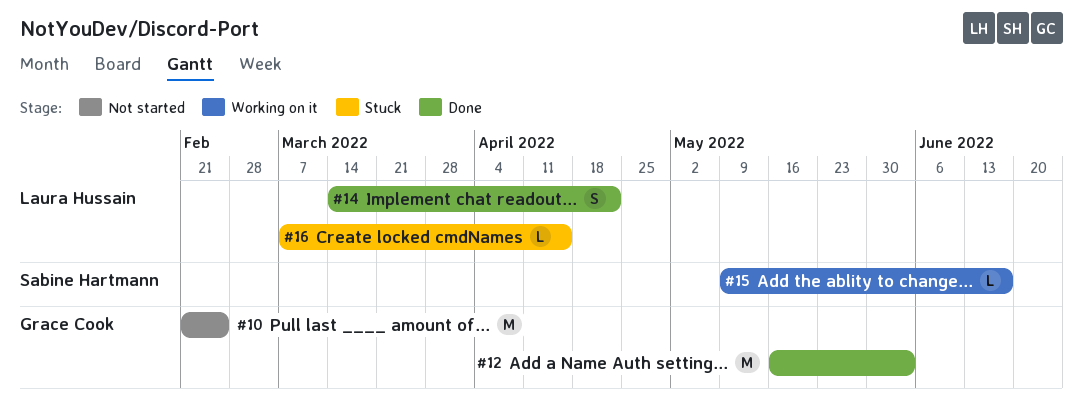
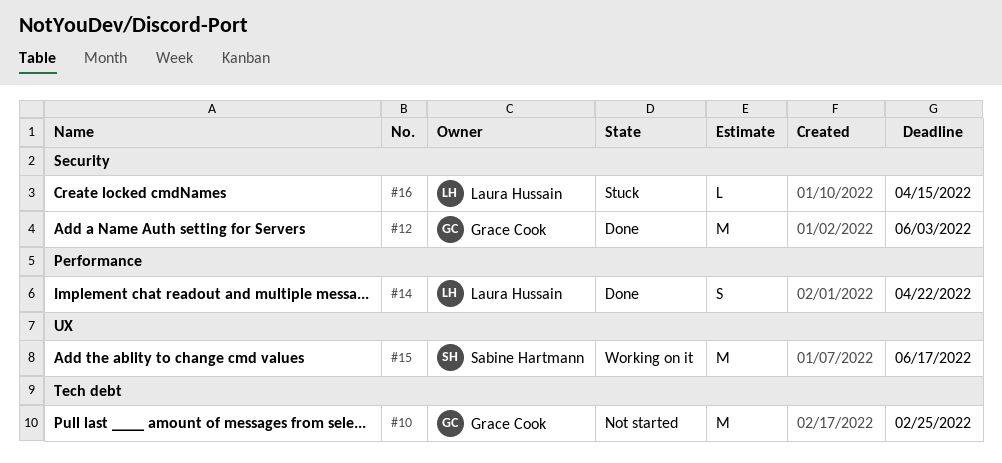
#15, estimate: L -> M

